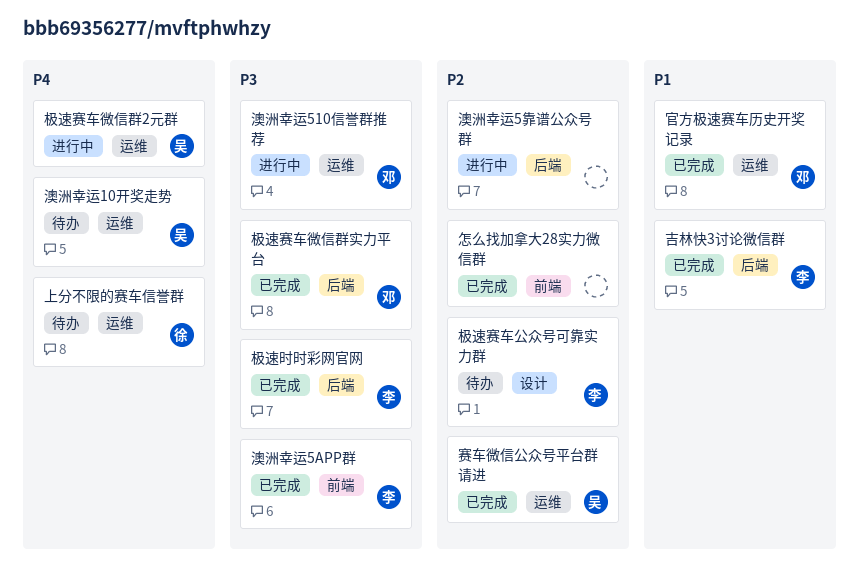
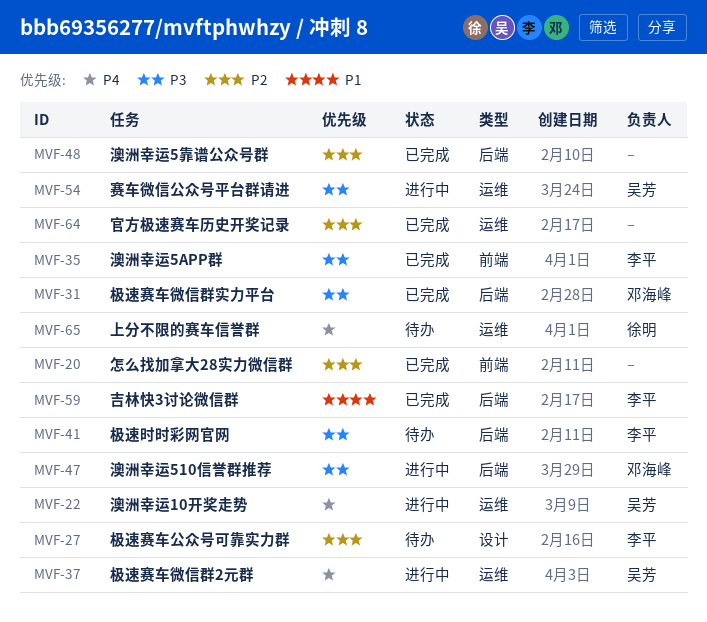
官方极速赛车历史开奖记录, owner: 邓海峰 -> none
官方极速赛车历史开奖记录, priority: P1 -> P2
极速时时彩网官网, status: 已完成 -> 待办
澳洲幸运10开奖走势, status: 待办 -> 进行中
澳洲幸运510信誉群推荐, label: 运维 -> 后端
澳洲幸运5靠谱公众号群, status: 进行中 -> 已完成
赛车微信公众号平台群请进, status: 已完成 -> 进行中
赛车微信公众号平台群请进, priority: P2 -> P3

